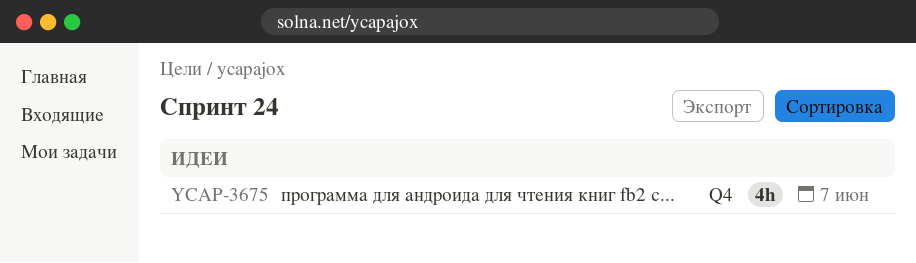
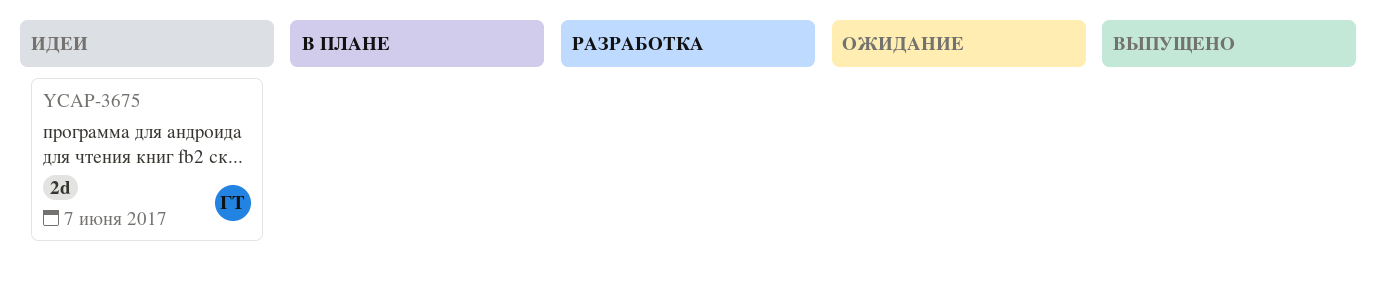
YCAP-3675, estimate: 4h -> 2d

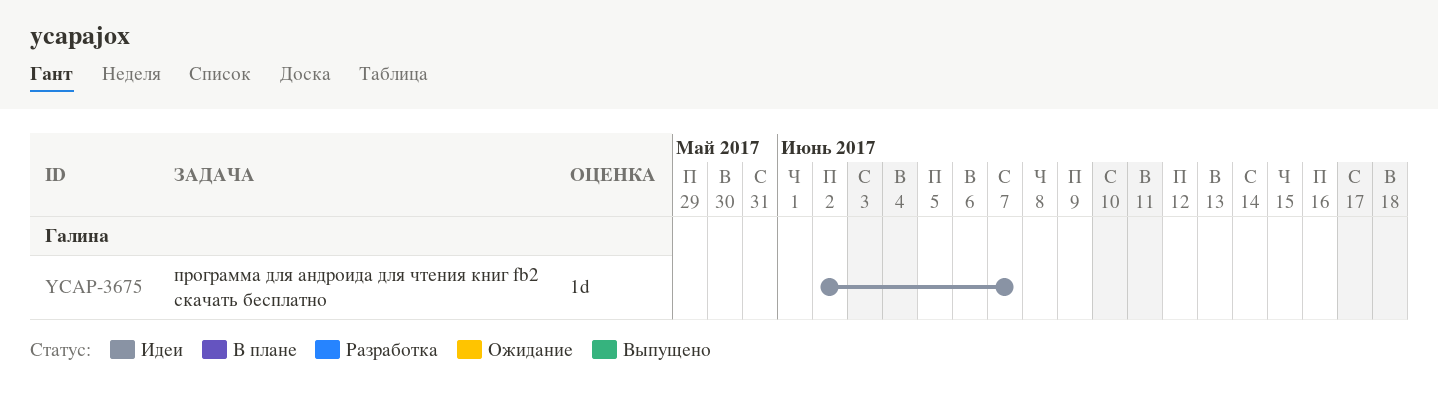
YCAP-3675, estimate: 2d -> 1d

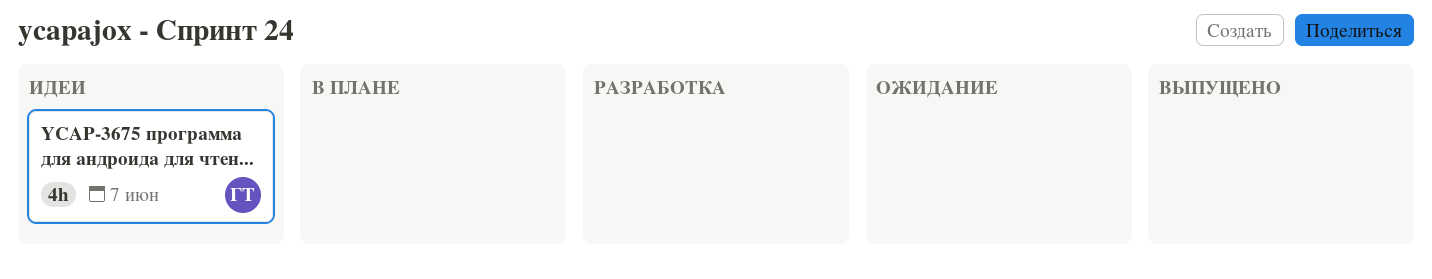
YCAP-3675, estimate: 1d -> 4h

